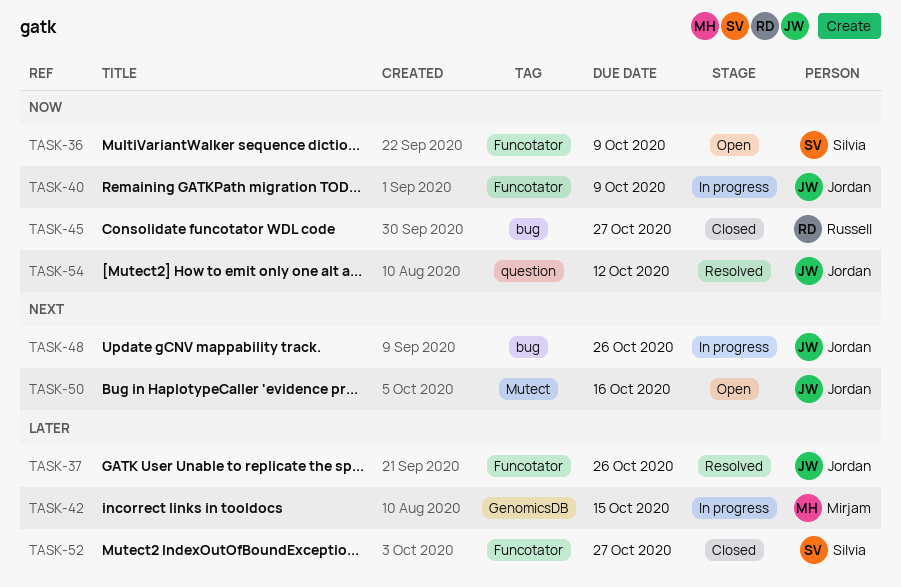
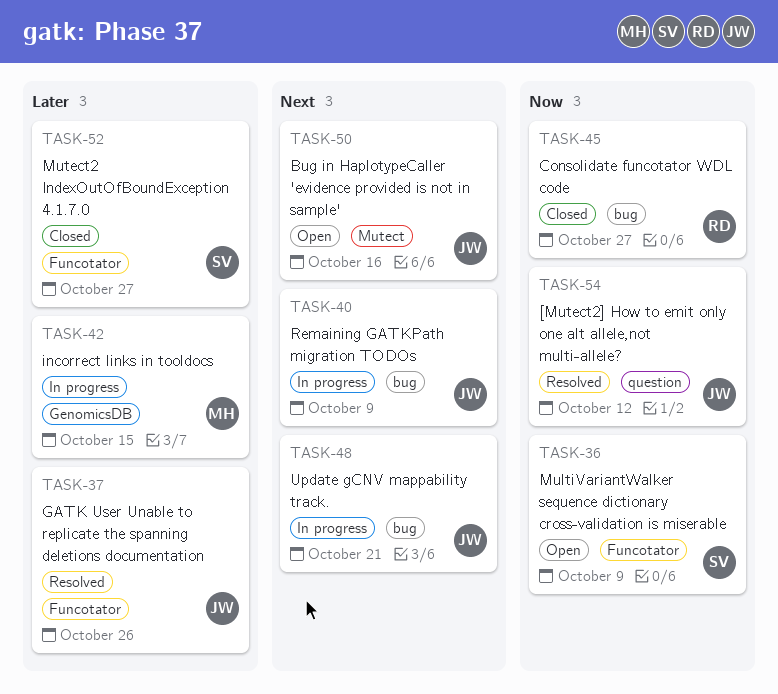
TASK-40, priority: Now -> Next
TASK-40, label: Funcotator -> bug
TASK-48, due: Oct 26 -> Oct 21

